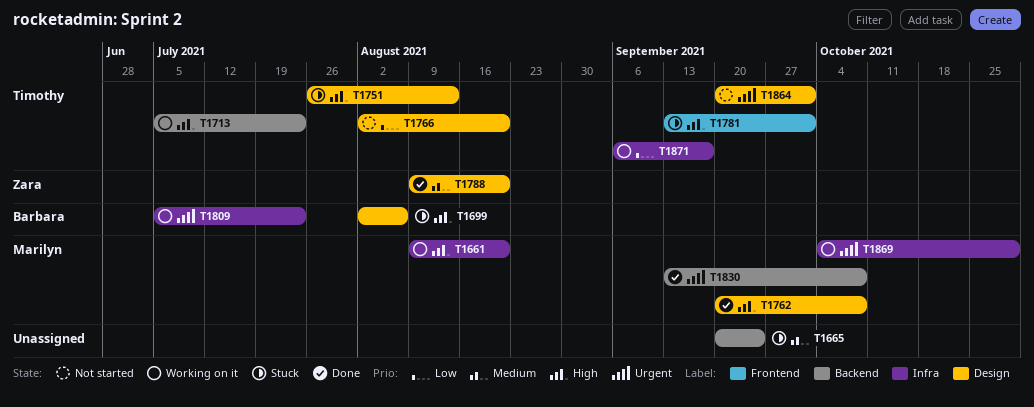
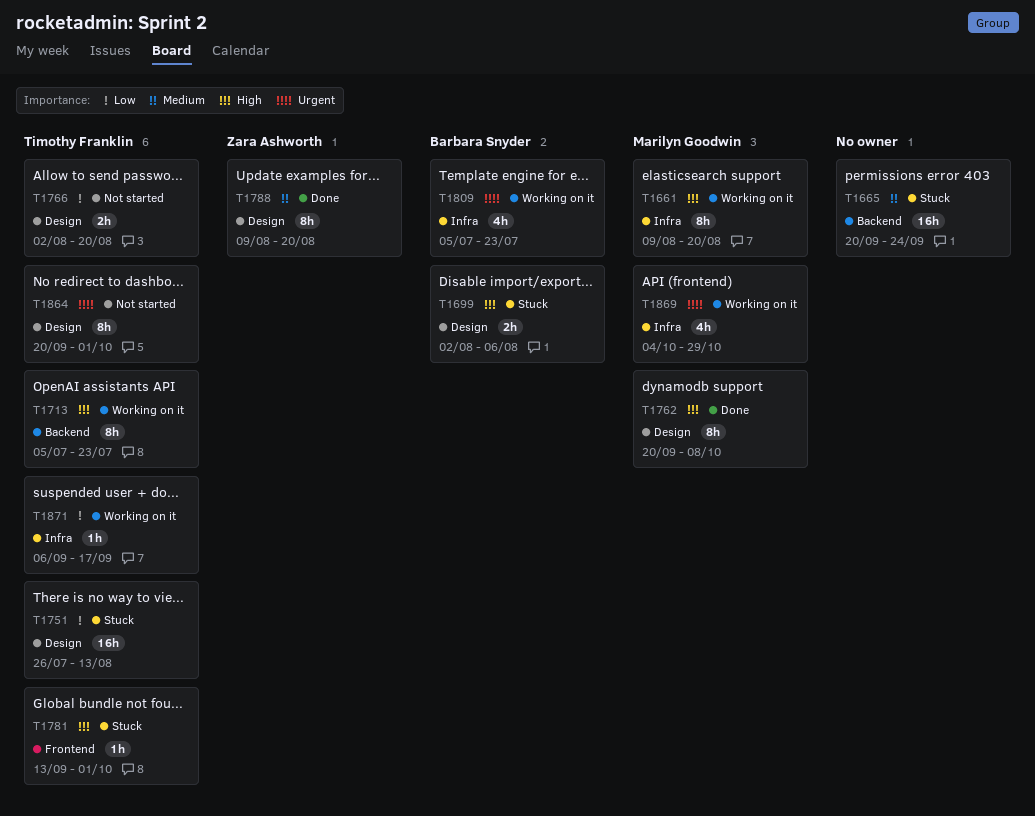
T1751, priority: High -> Low
T1830: present -> none

